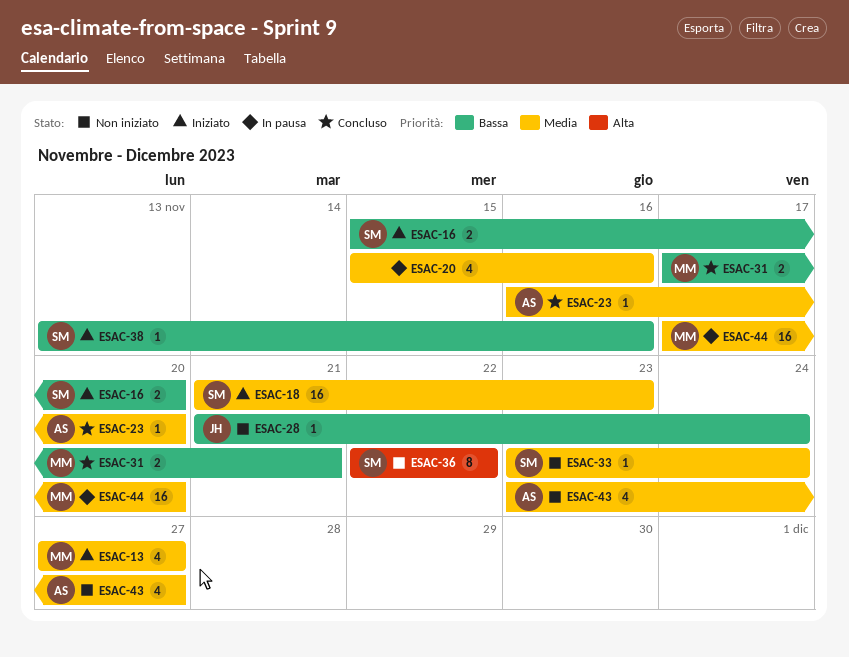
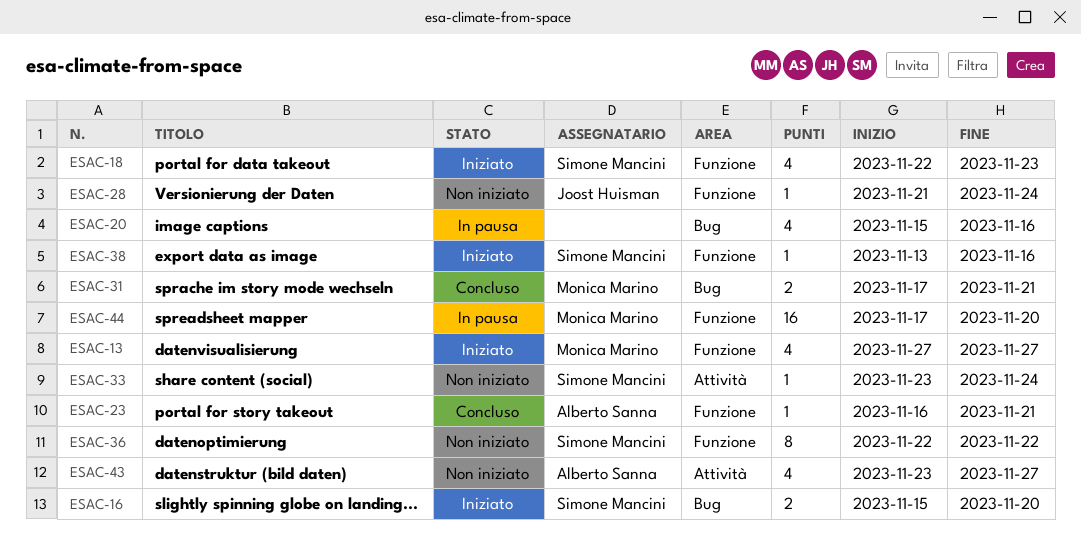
ESAC-18, estimate: 16 -> 4
ESAC-18, start: Nov 21 -> Nov 22
ESAC-23, due: Nov 20 -> Nov 21

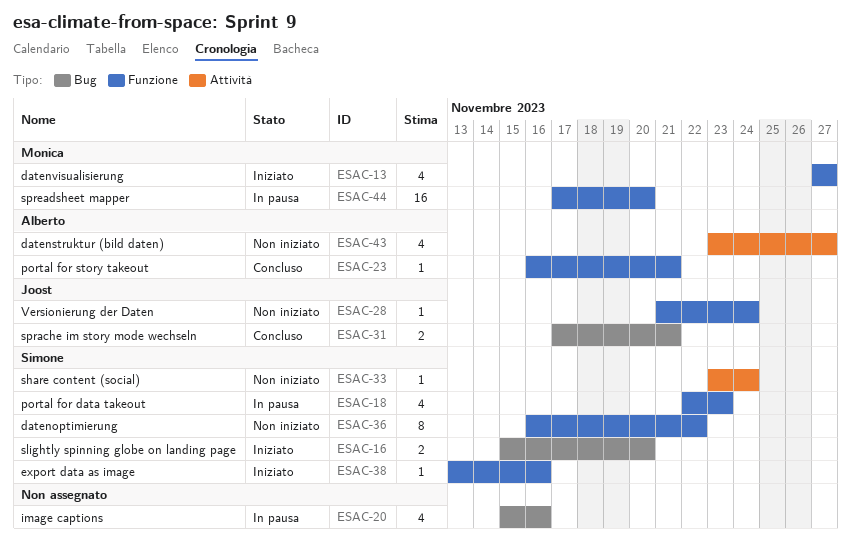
ESAC-18, status: Iniziato -> In pausa
ESAC-31, owner: Monica Marino -> Joost Huisman
ESAC-36, start: Nov 22 -> Nov 16

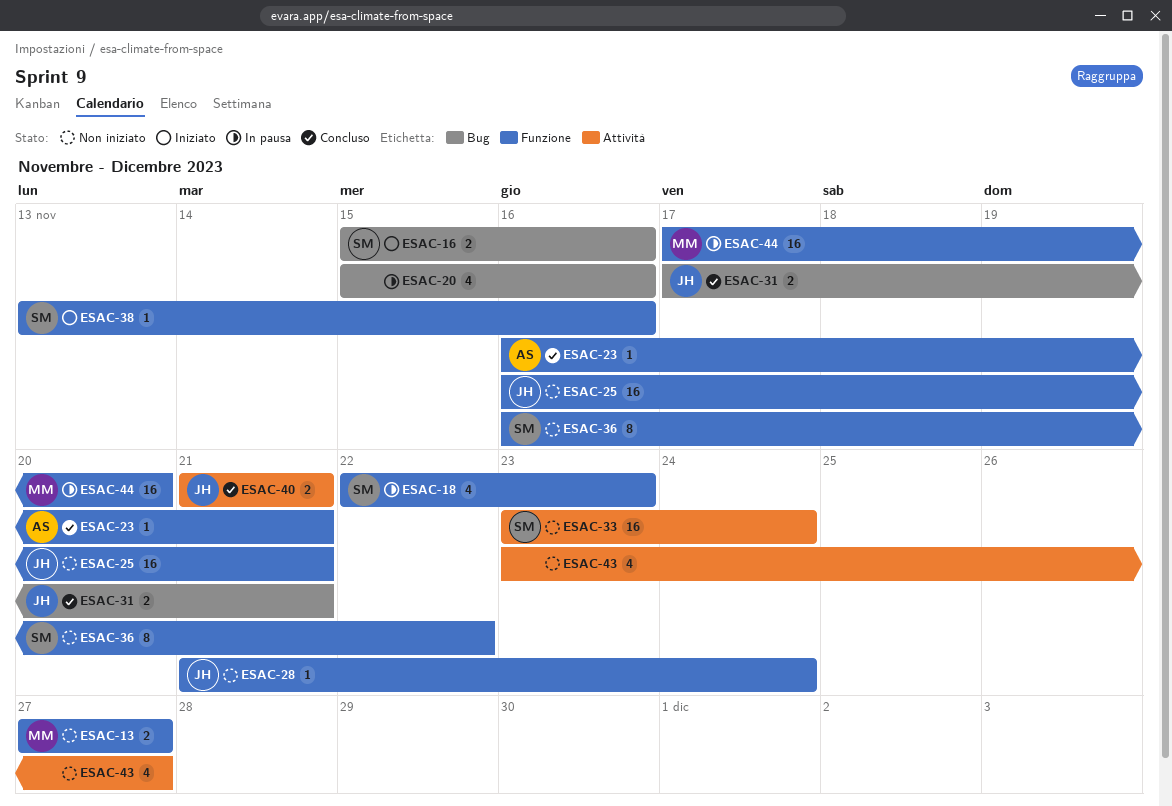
ESAC-13, status: Iniziato -> Non iniziato
ESAC-13, estimate: 4 -> 2
ESAC-16, due: Nov 20 -> Nov 16
ESAC-25: none -> present
ESAC-33, estimate: 1 -> 16
ESAC-40: none -> present
ESAC-43, owner: Alberto -> none

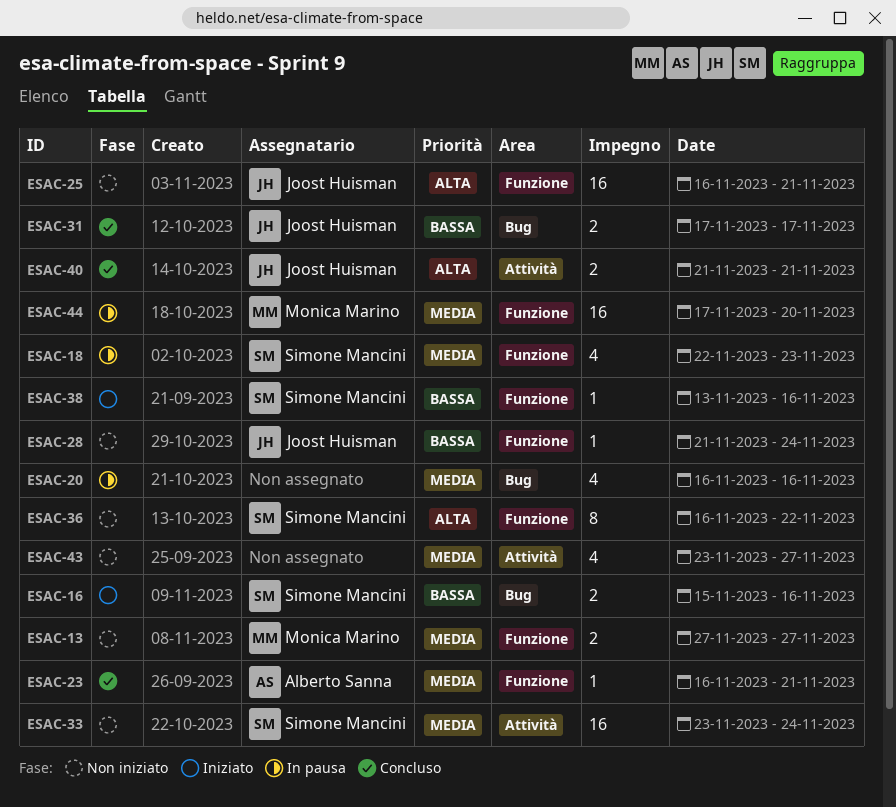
ESAC-20, start: Nov 15 -> Nov 16
ESAC-31, due: Nov 21 -> Nov 17

